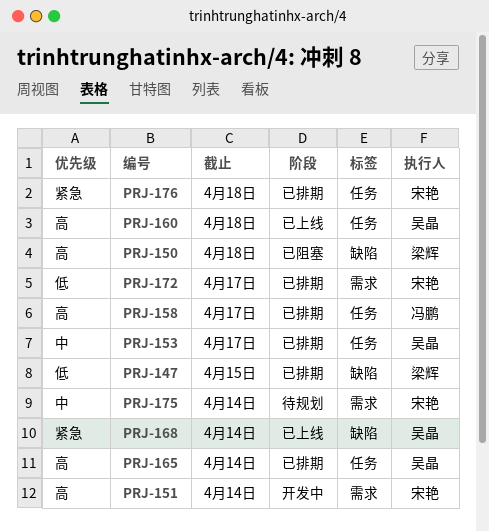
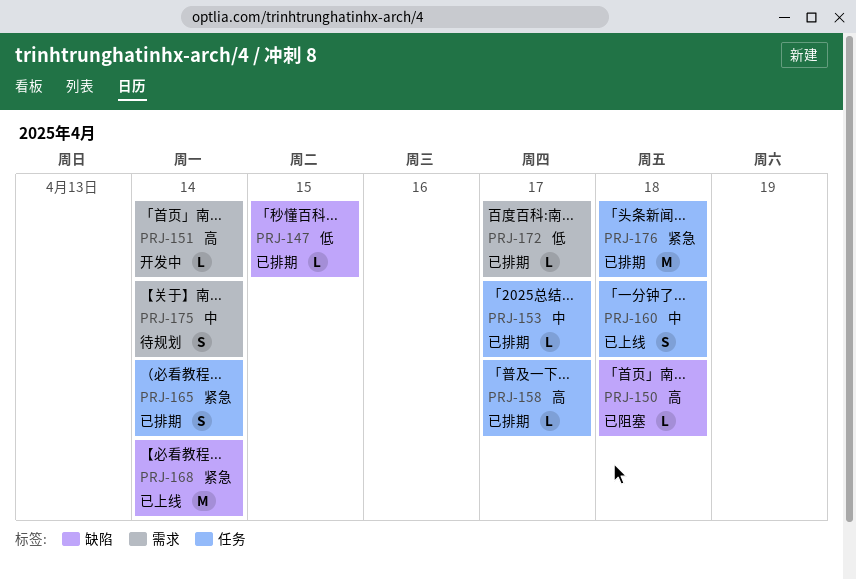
PRJ-160, priority: 高 -> 中
PRJ-165, priority: 高 -> 紧急

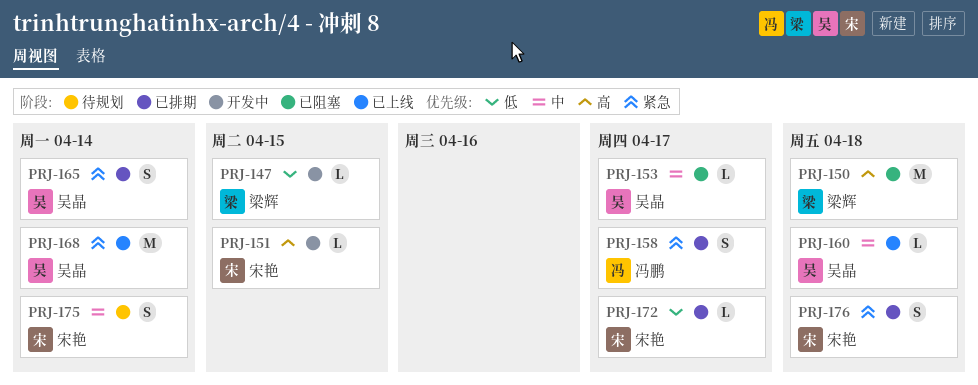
PRJ-147, status: 已排期 -> 开发中
PRJ-150, estimate: L -> M
PRJ-151, due: Apr 14 -> Apr 15
PRJ-153, status: 已排期 -> 已阻塞
PRJ-158, priority: 高 -> 紧急
PRJ-158, estimate: L -> S
PRJ-160, estimate: S -> L
PRJ-176, estimate: M -> S

